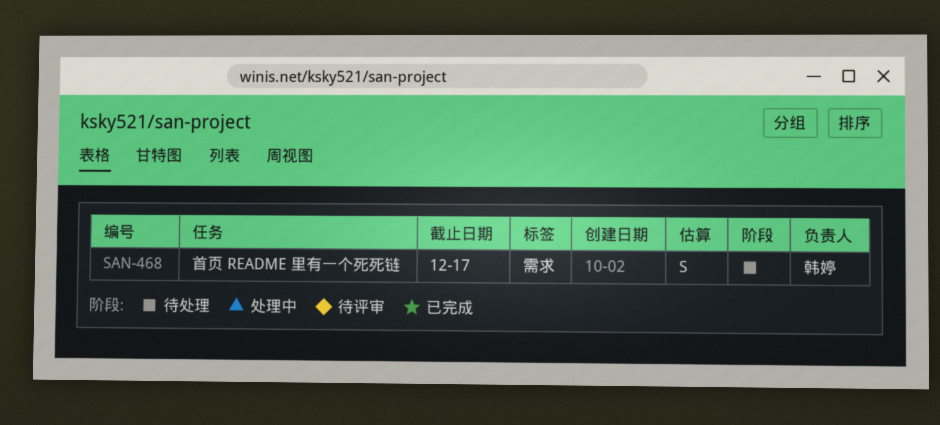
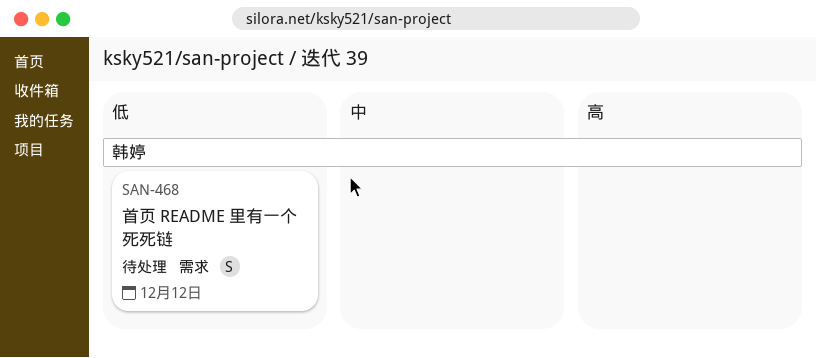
SAN-468, due: Dec 17 -> Dec 12

